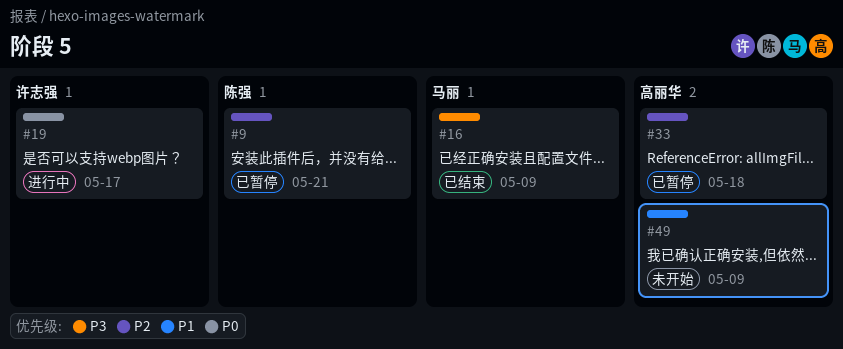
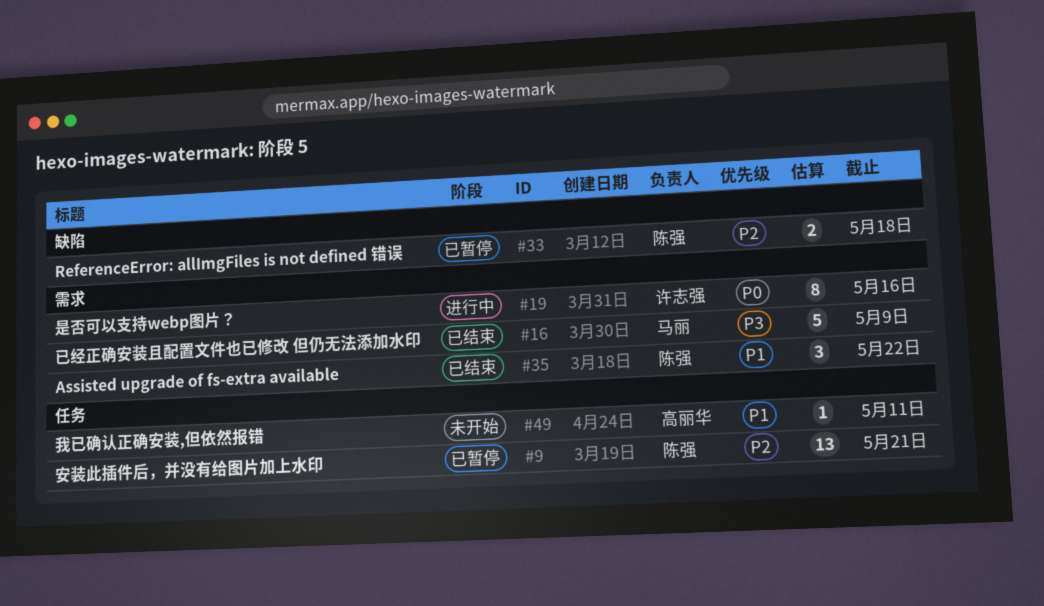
#19, due: May 17 -> May 16
#33, owner: 高丽华 -> 陈强
#35: none -> present
#49, due: May 9 -> May 11

